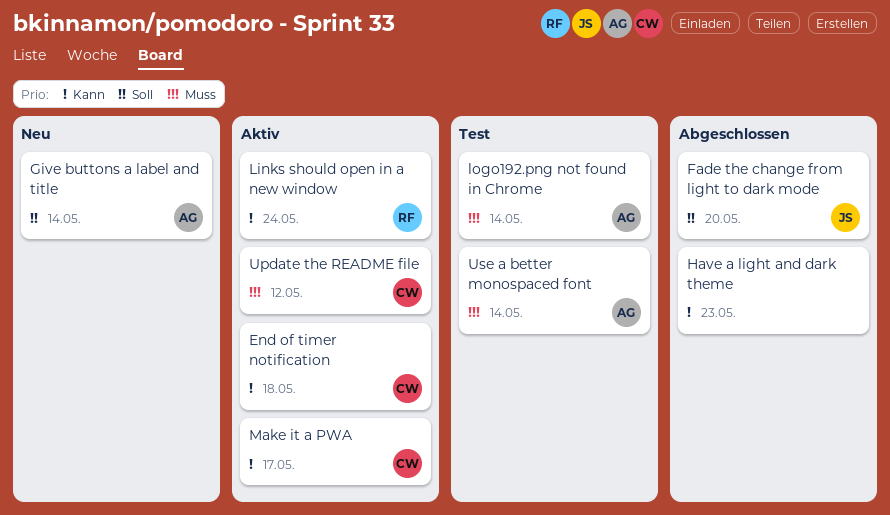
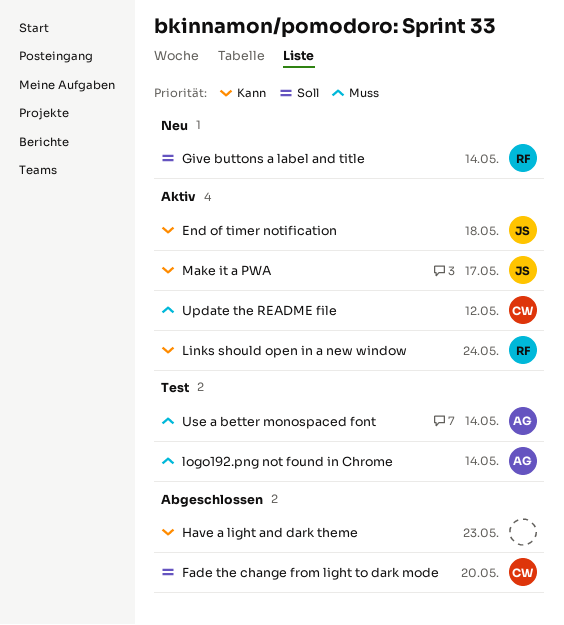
End of timer notification, owner: CW -> JS
Fade the change from light to dark mode, owner: JS -> CW
Give buttons a label and title, owner: AG -> RF
Make it a PWA, owner: CW -> JS

